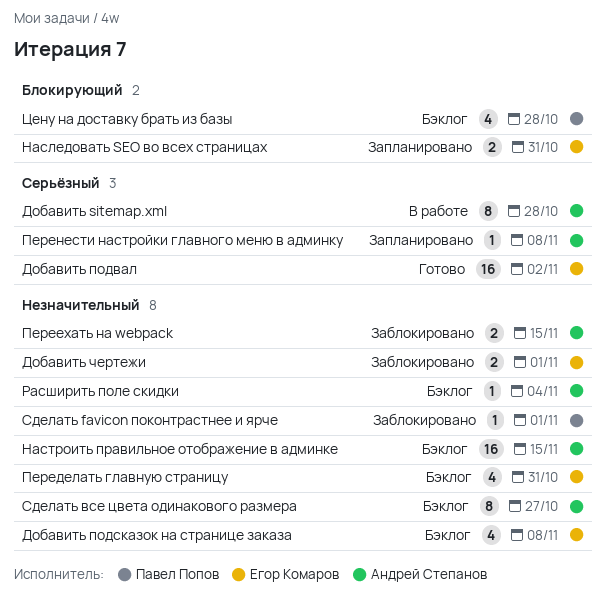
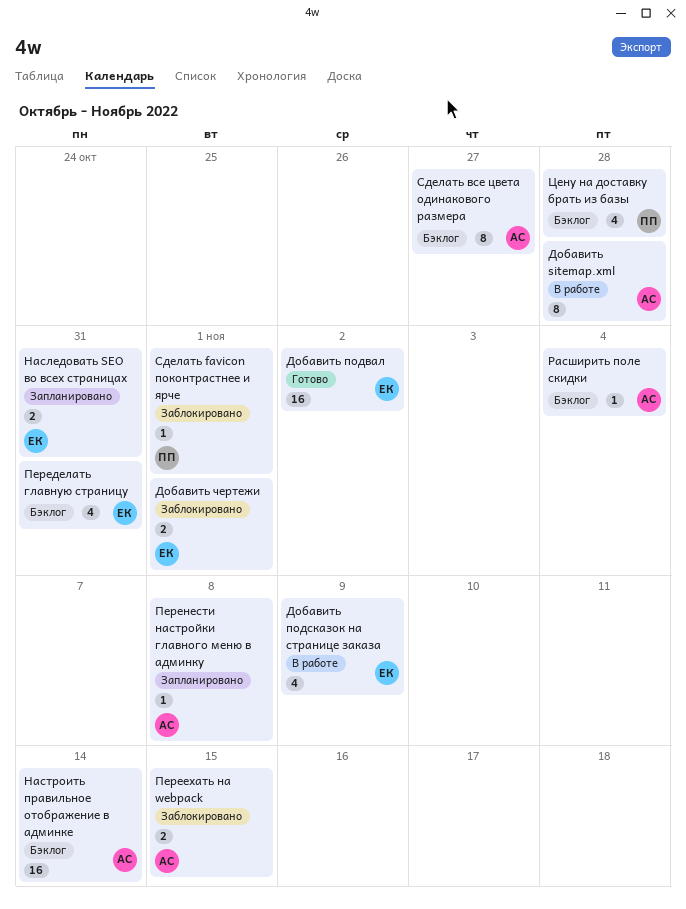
Добавить подсказок на странице заказа, status: Бэклог -> В работе
Добавить подсказок на странице заказа, due: Nov 8 -> Nov 9
Настроить правильное отображение в админке, due: Nov 15 -> Nov 14

